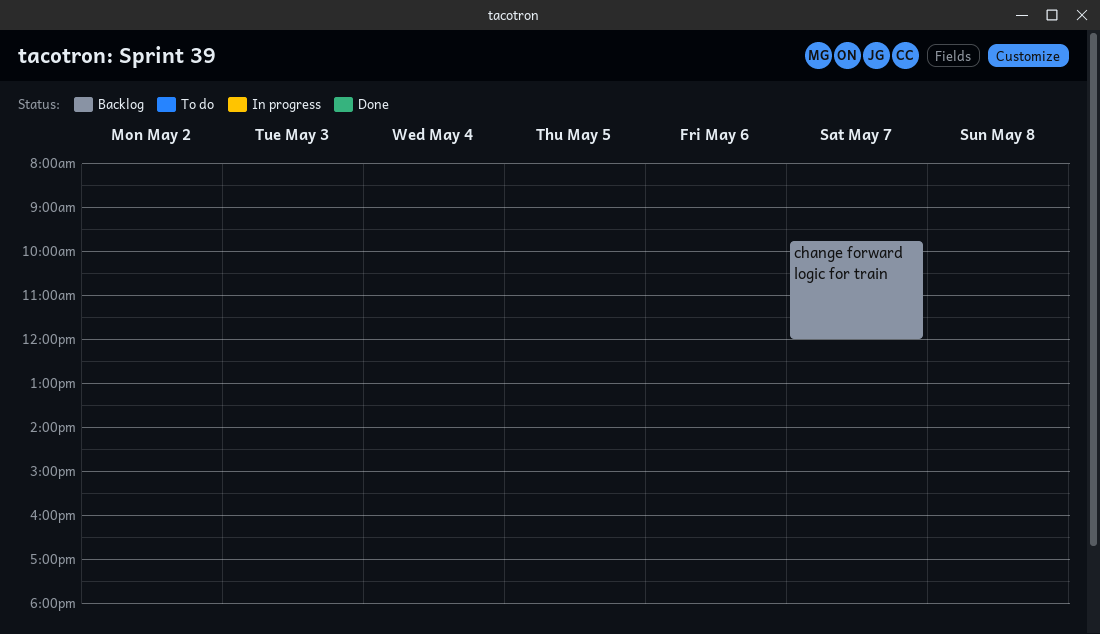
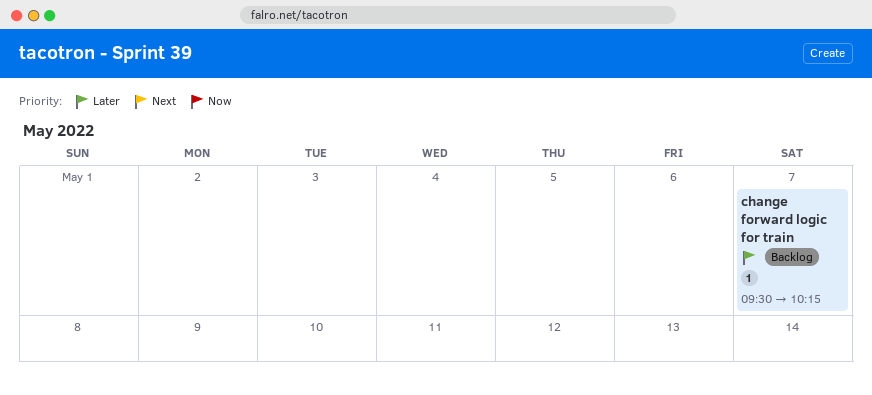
change forward logic for train, begins: 09:45 -> 09:30
change forward logic for train, ends: 12:00 -> 10:15

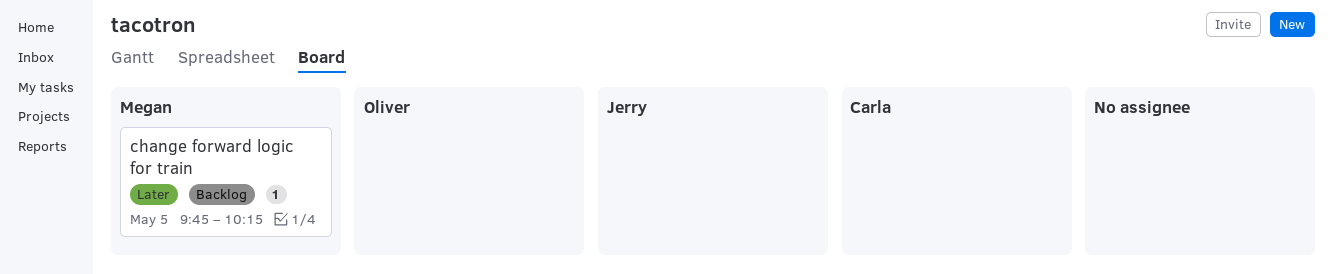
change forward logic for train, day: May 7 -> May 5
change forward logic for train, begins: 09:30 -> 09:45

